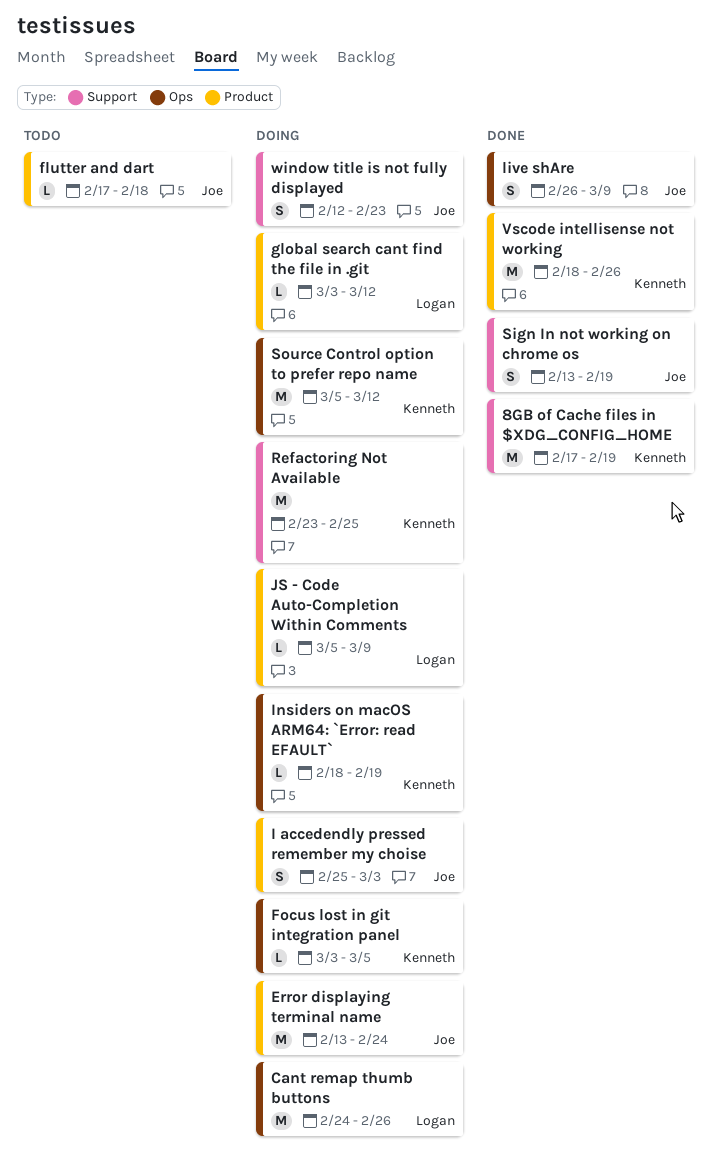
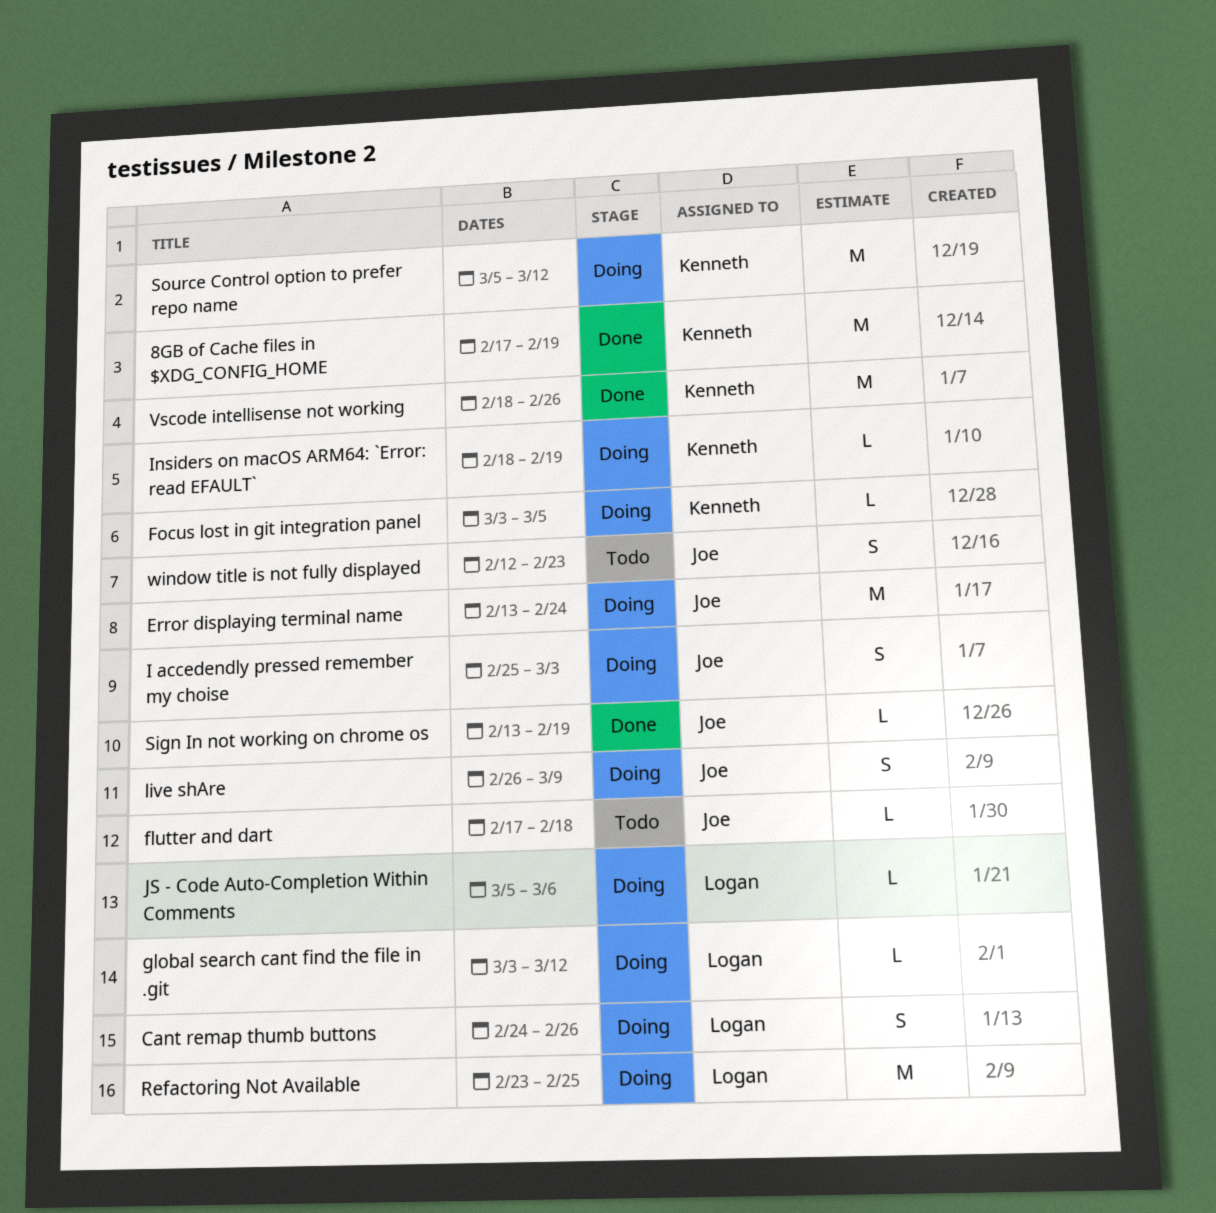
Cant remap thumb buttons, estimate: M -> S
JS - Code Auto-Completion Within Comments, due: Mar 9 -> Mar 6
live shAre, status: Done -> Doing
Refactoring Not Available, owner: Kenneth -> Logan
Sign In not working on chrome os, estimate: S -> L
window title is not fully displayed, status: Doing -> Todo

